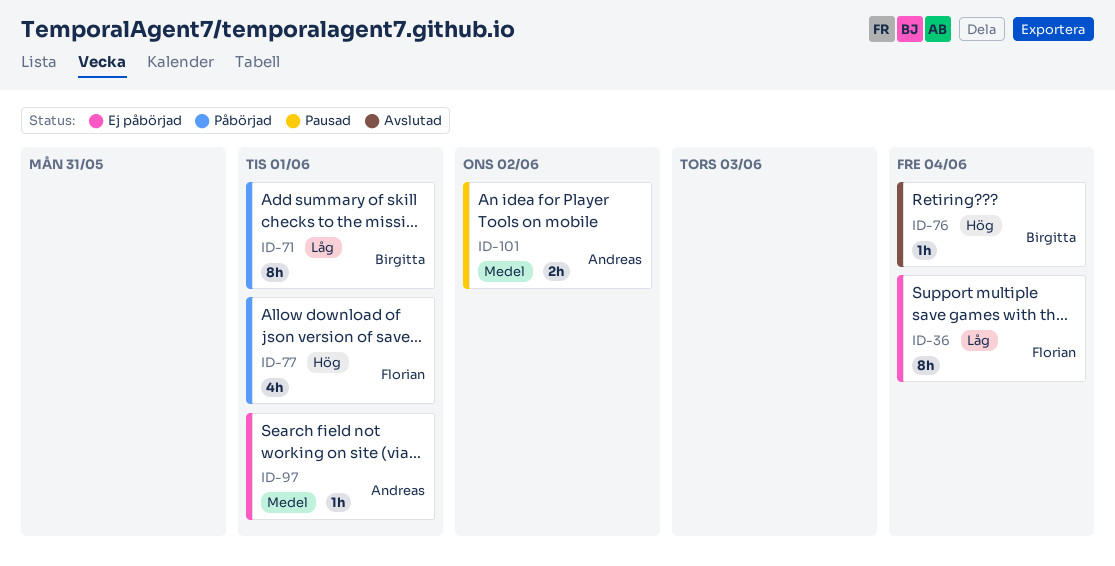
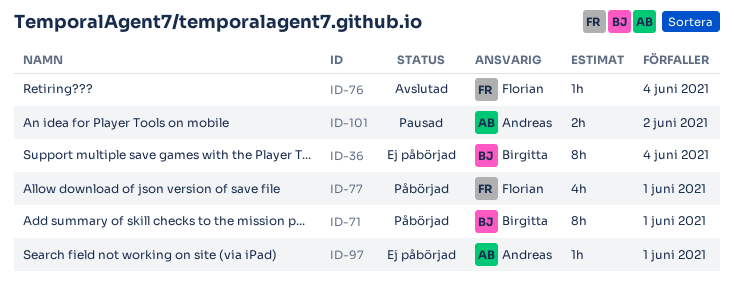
ID-36, owner: Florian -> Birgitta
ID-76, owner: Birgitta -> Florian

